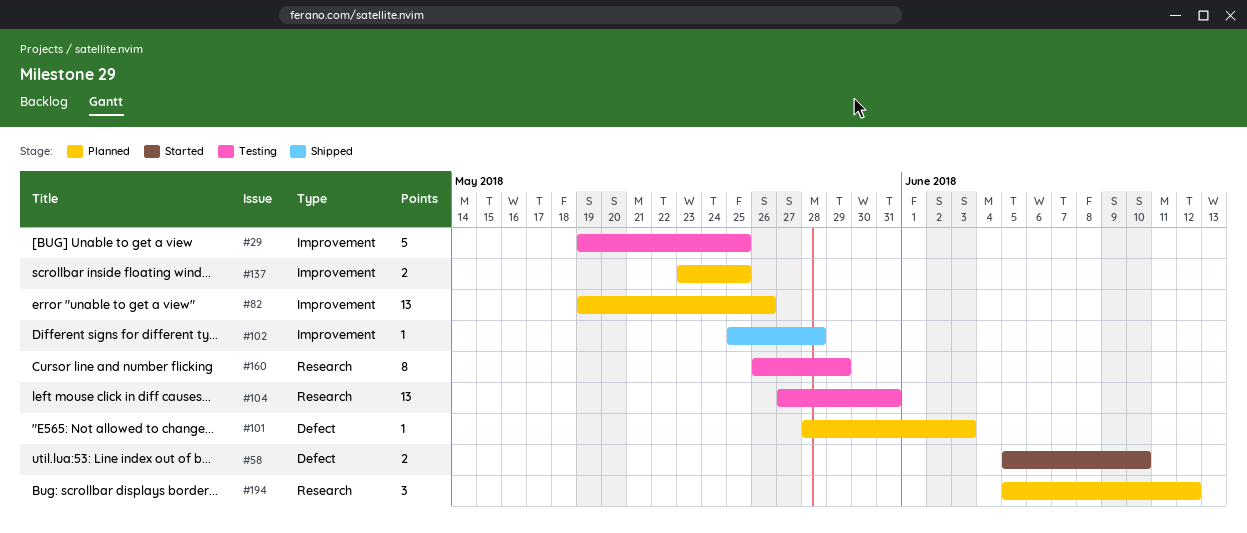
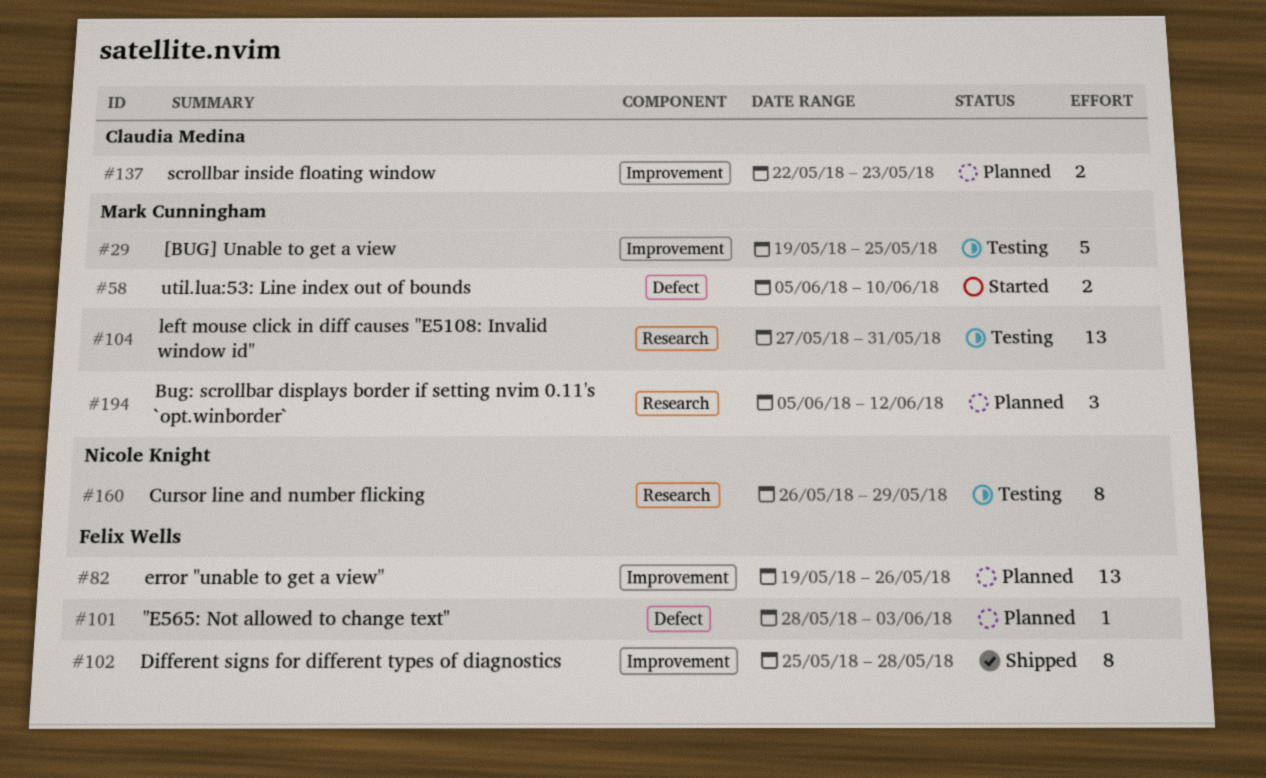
#102, estimate: 1 -> 8
#137, start: May 23 -> May 22
#137, due: May 25 -> May 23

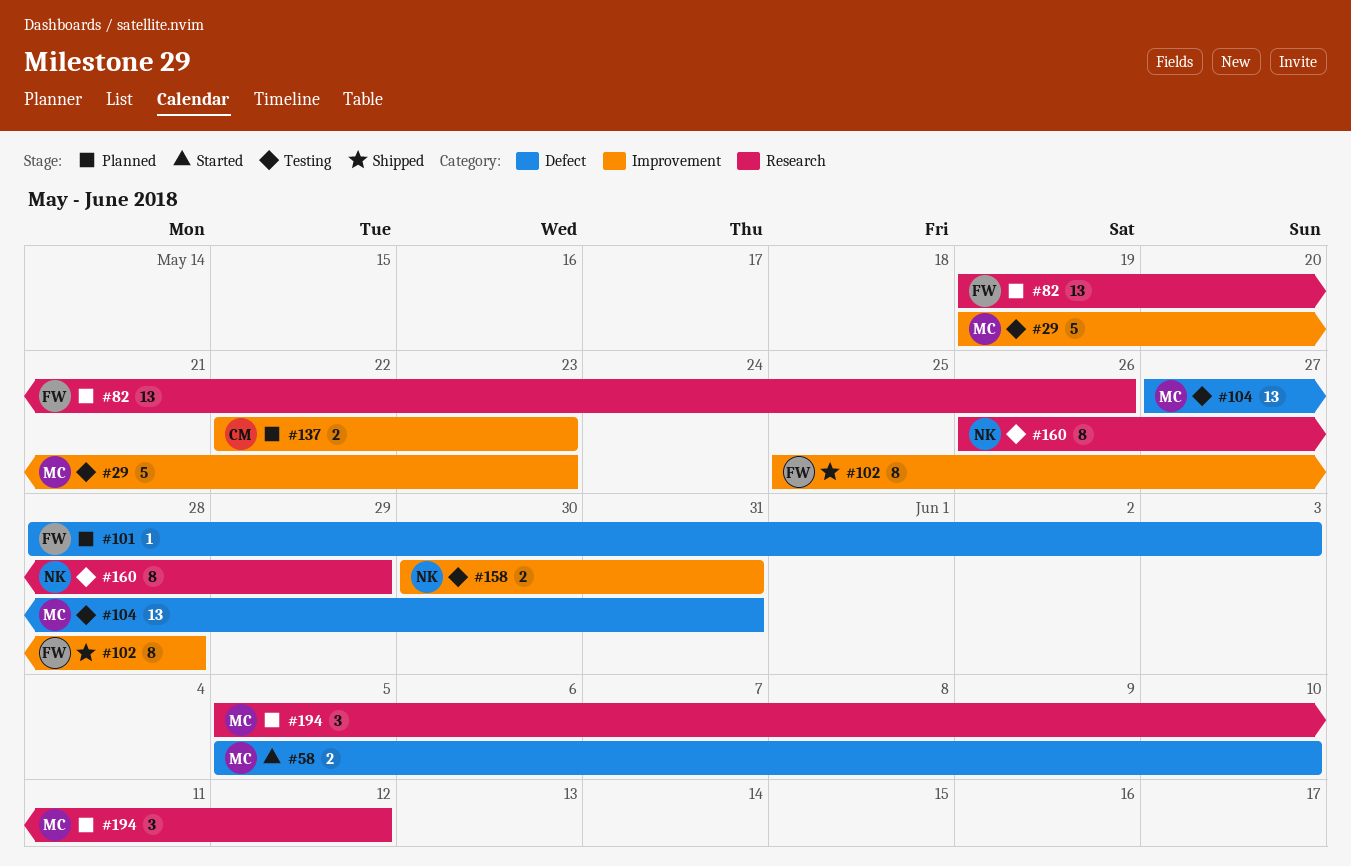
#29, due: May 25 -> May 23
#82, label: Improvement -> Research
#104, label: Research -> Defect
#158: none -> present

